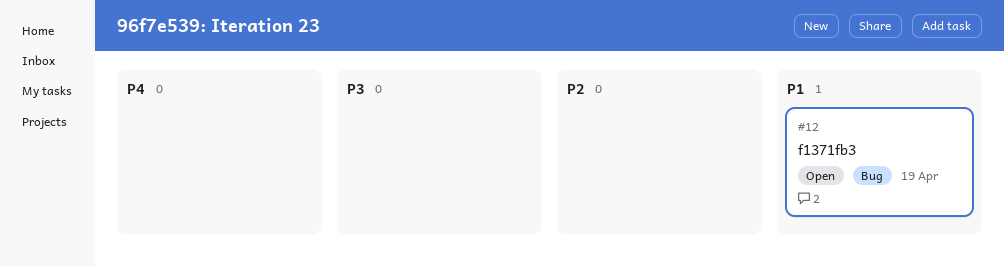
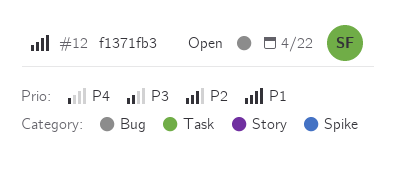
#12, due: Apr 19 -> Apr 22

